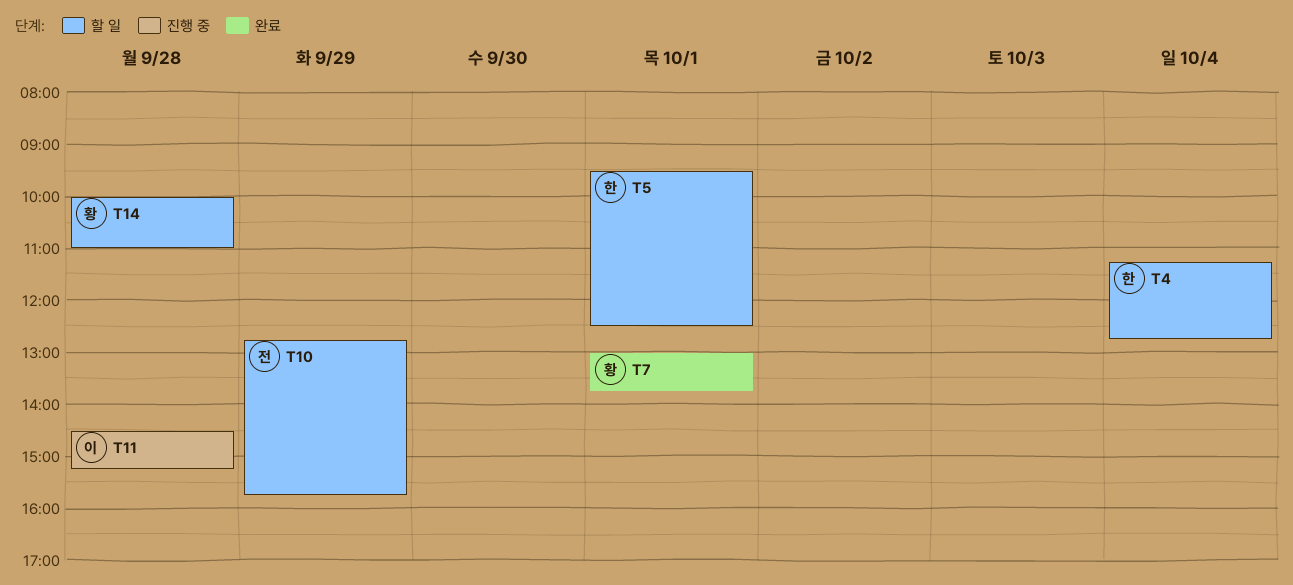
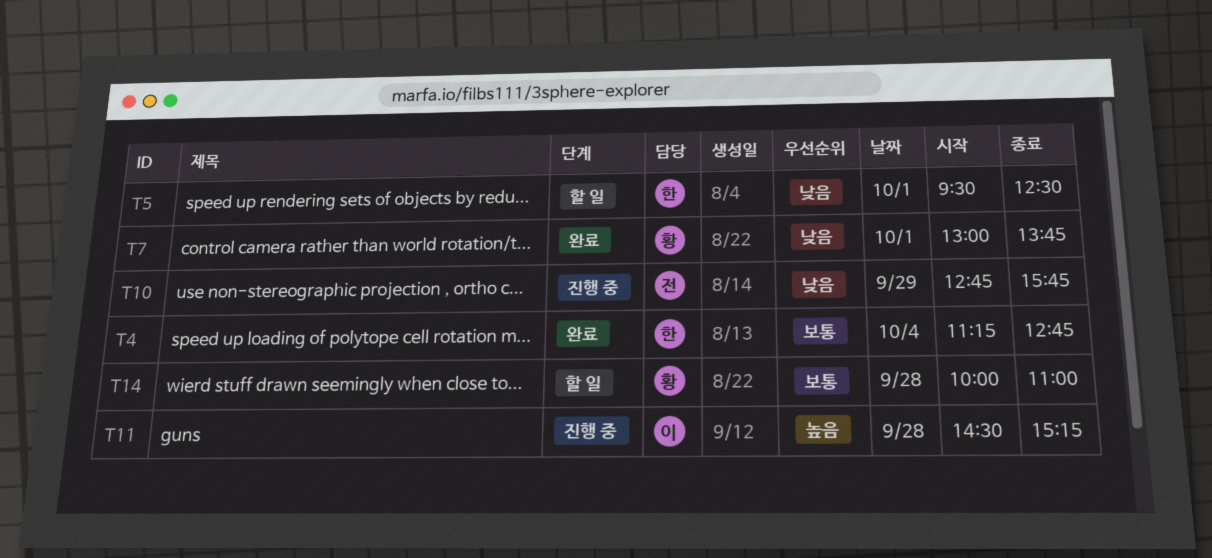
T4, status: 할 일 -> 완료
T10, status: 할 일 -> 진행 중

